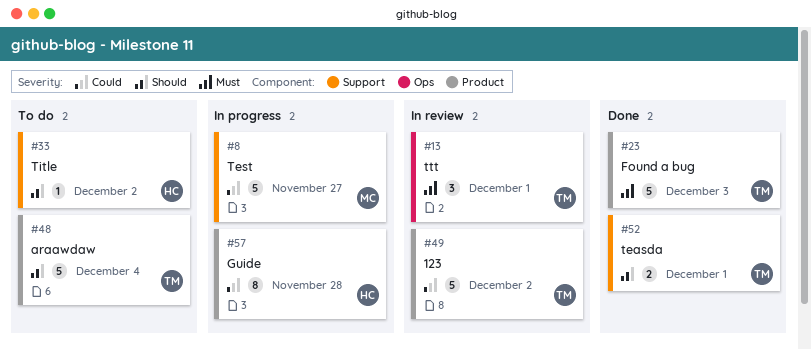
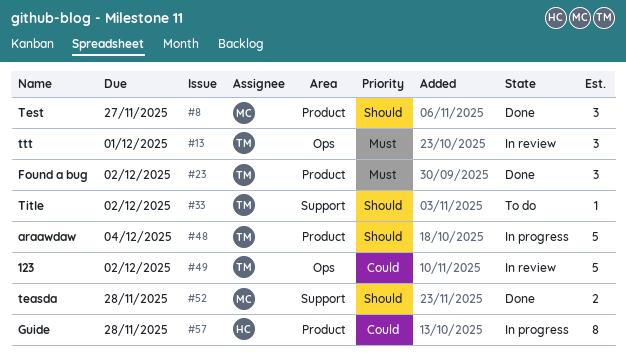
#8, status: In progress -> Done
#8, priority: Could -> Should
#8, label: Support -> Product
#8, estimate: 5 -> 3
#23, estimate: 5 -> 3
#23, due: Dec 3 -> Dec 2
#33, owner: HC -> TM
#48, status: To do -> In progress
#49, label: Product -> Ops
#52, owner: TM -> MC
#52, due: Dec 1 -> Nov 28

